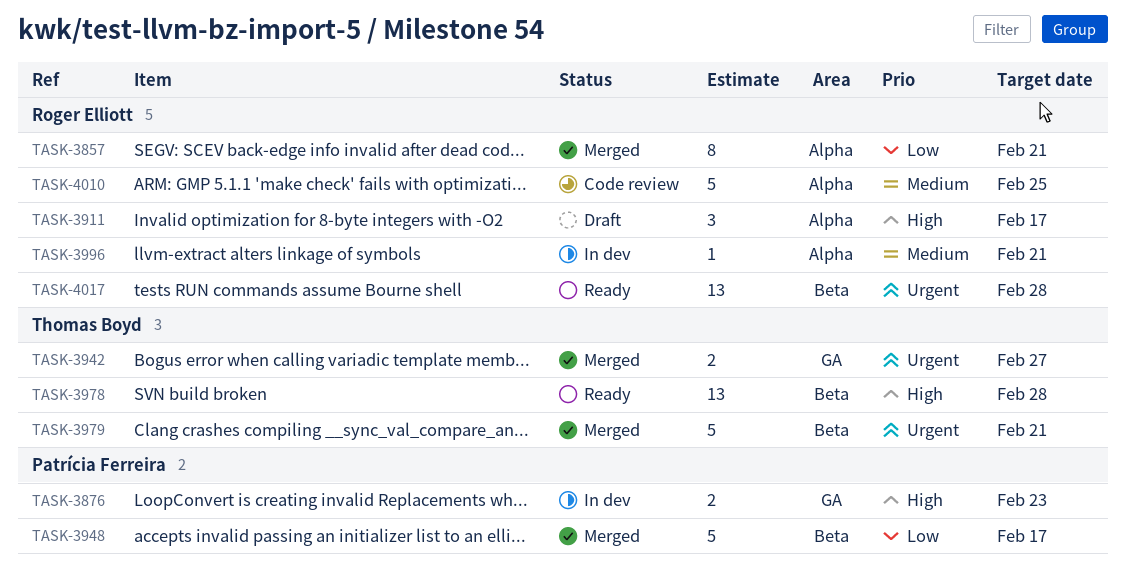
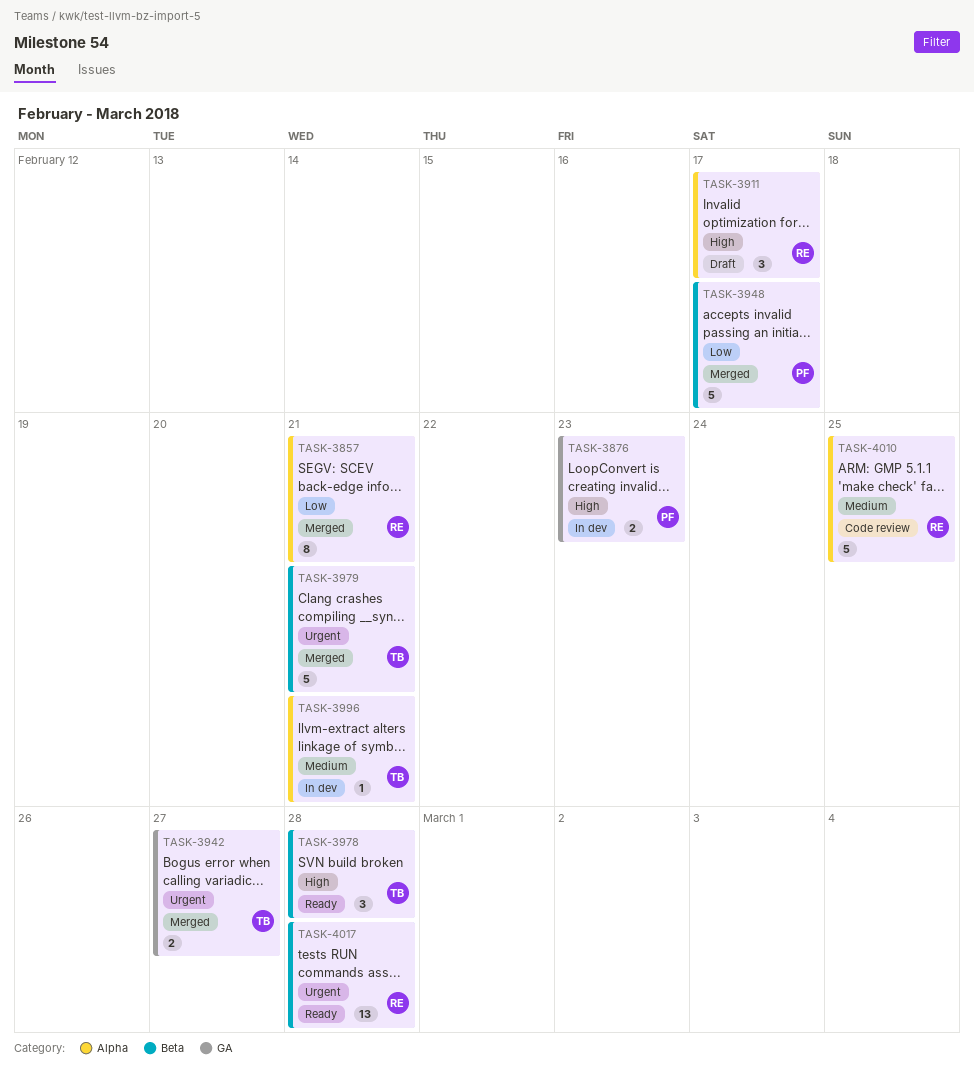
TASK-3978, estimate: 13 -> 3
TASK-3996, owner: Roger Elliott -> Thomas Boyd

